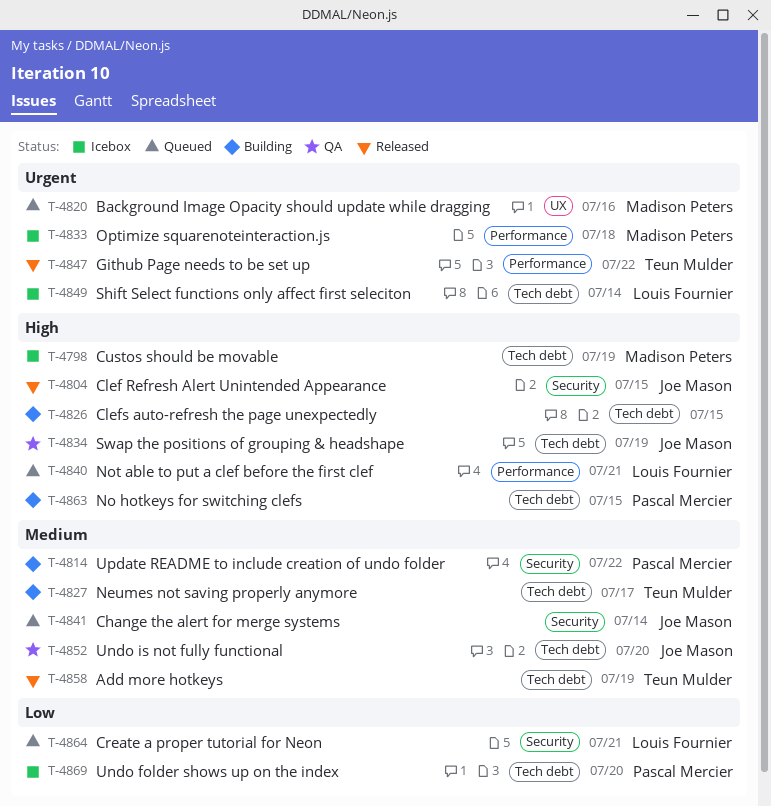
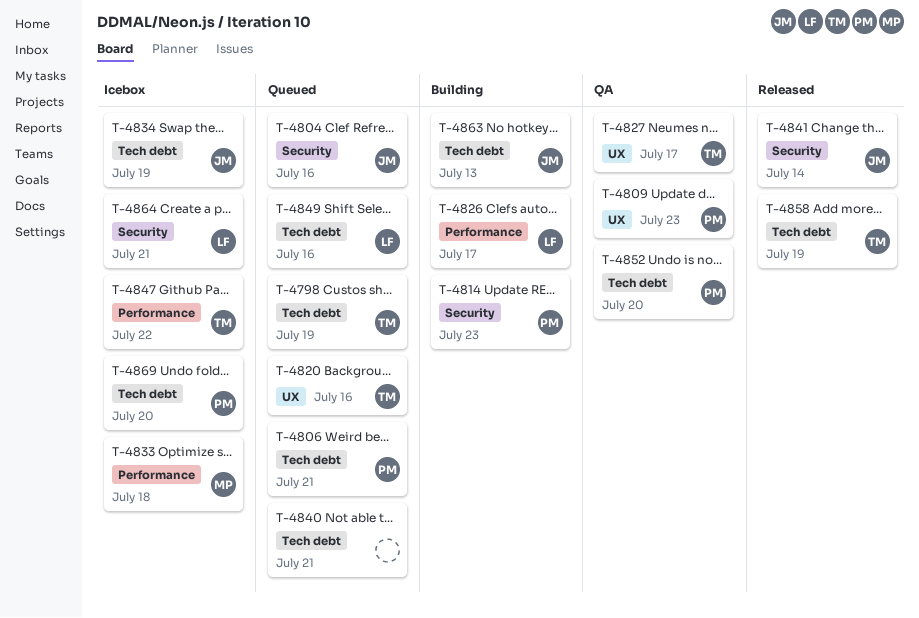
T-4798, status: Icebox -> Queued
T-4798, owner: Madison Peters -> Teun Mulder
T-4804, status: Released -> Queued
T-4804, due: Jul 15 -> Jul 16
T-4806: none -> present
T-4809: none -> present
T-4814, due: Jul 22 -> Jul 23
T-4820, owner: Madison Peters -> Teun Mulder
T-4826, owner: none -> Louis Fournier
T-4826, label: Tech debt -> Performance
T-4826, due: Jul 15 -> Jul 17
T-4827, status: Building -> QA
T-4827, label: Tech debt -> UX
T-4834, status: QA -> Icebox
T-4840, owner: Louis Fournier -> none
T-4840, label: Performance -> Tech debt
T-4841, status: Queued -> Released
T-4847, status: Released -> Icebox
T-4849, status: Icebox -> Queued
T-4849, due: Jul 14 -> Jul 16
T-4852, owner: Joe Mason -> Pascal Mercier
T-4863, owner: Pascal Mercier -> Joe Mason
T-4863, due: Jul 15 -> Jul 13
T-4864, status: Queued -> Icebox

